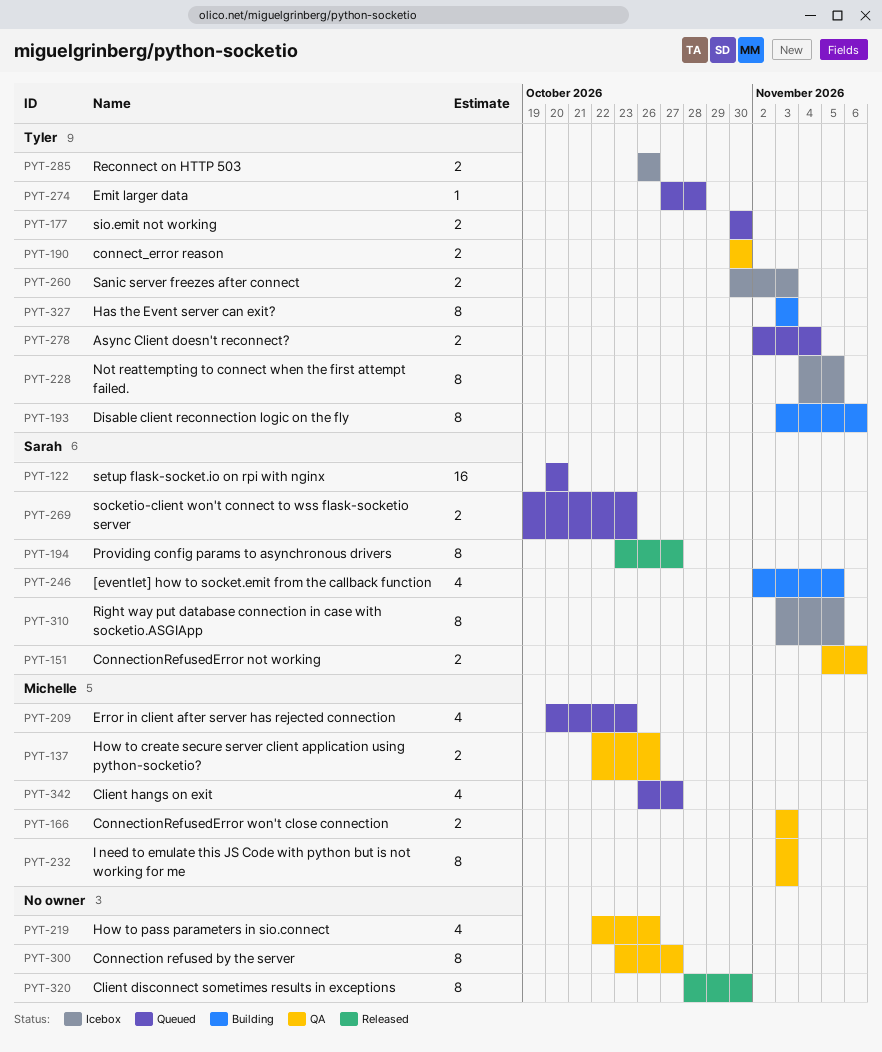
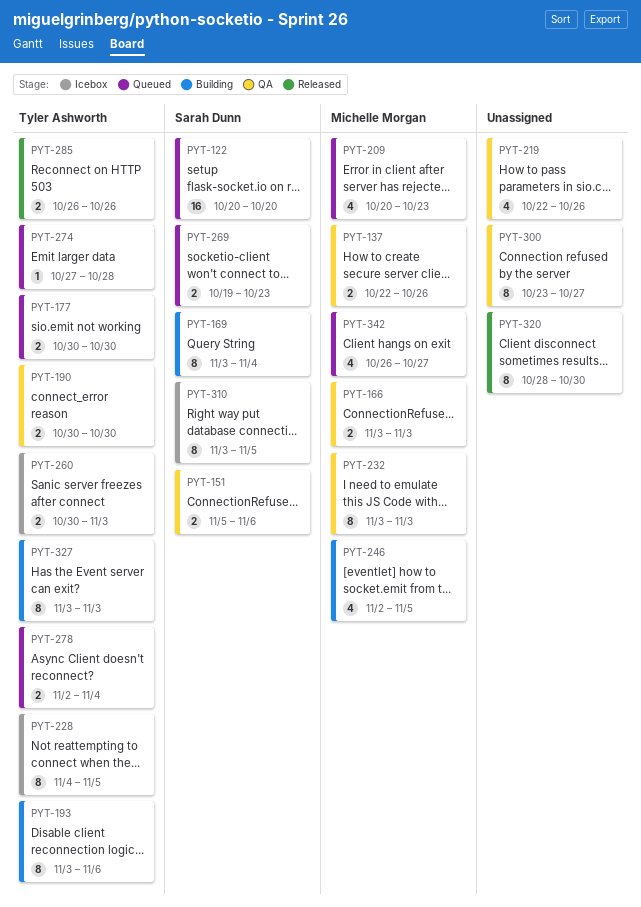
PYT-169: none -> present
PYT-194: present -> none
PYT-246, owner: Sarah Dunn -> Michelle Morgan
PYT-285, status: Icebox -> Released

